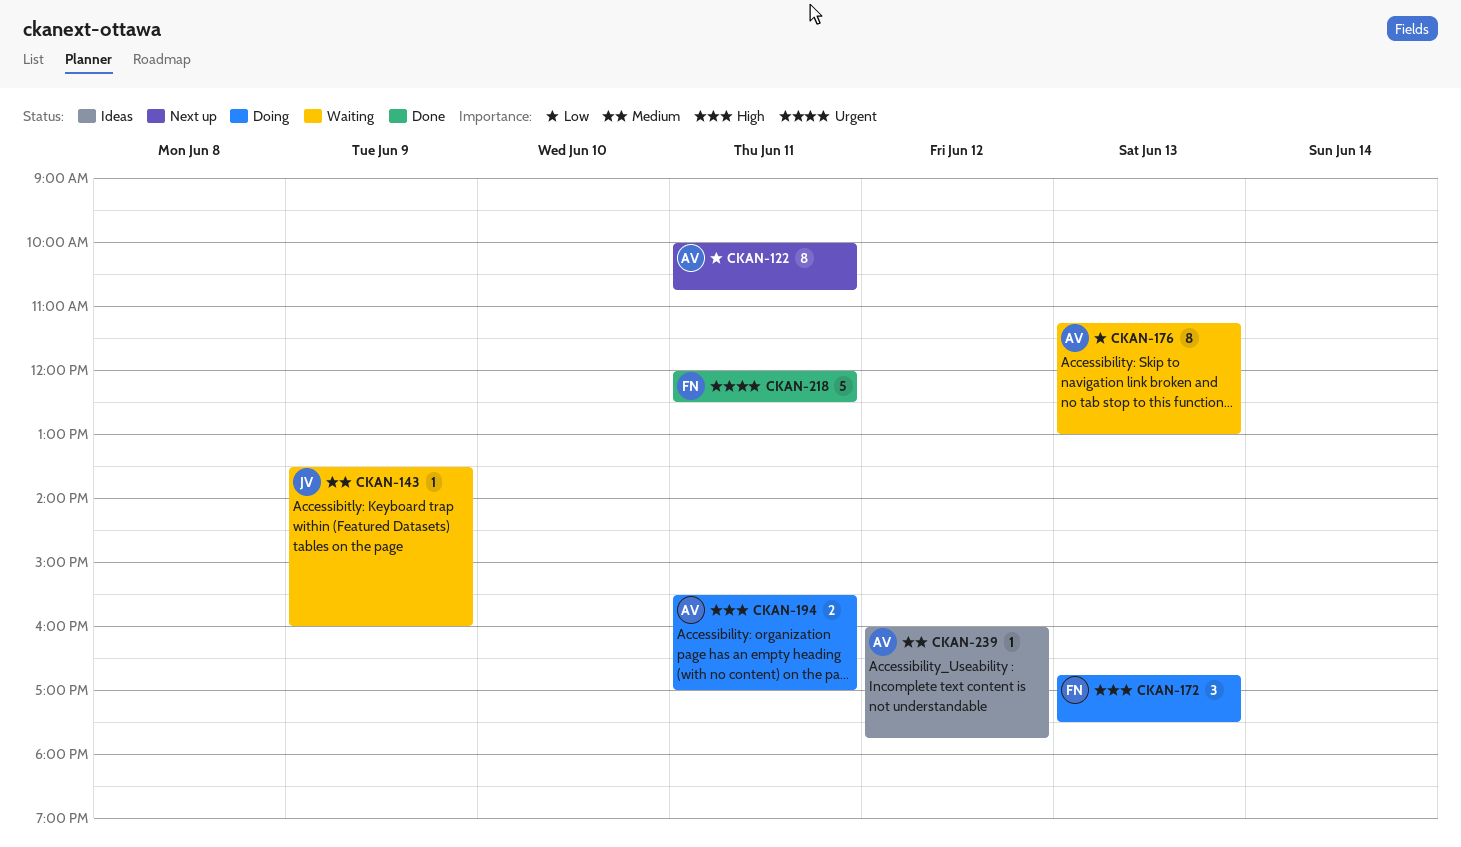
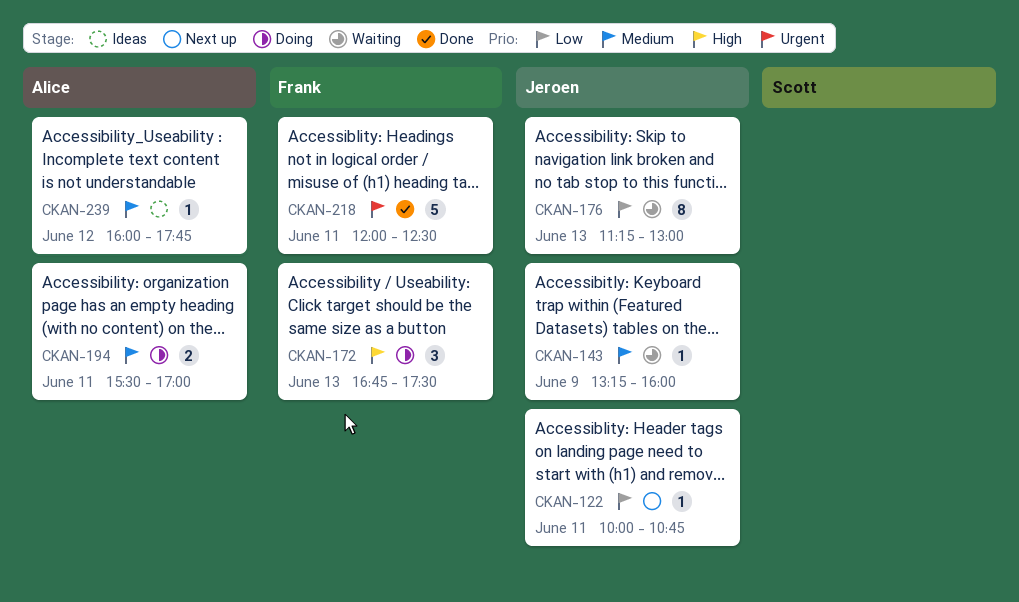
CKAN-122, owner: Alice -> Jeroen
CKAN-122, estimate: 8 -> 1
CKAN-143, begins: 13:30 -> 13:15
CKAN-176, owner: Alice -> Jeroen
CKAN-194, priority: High -> Medium

